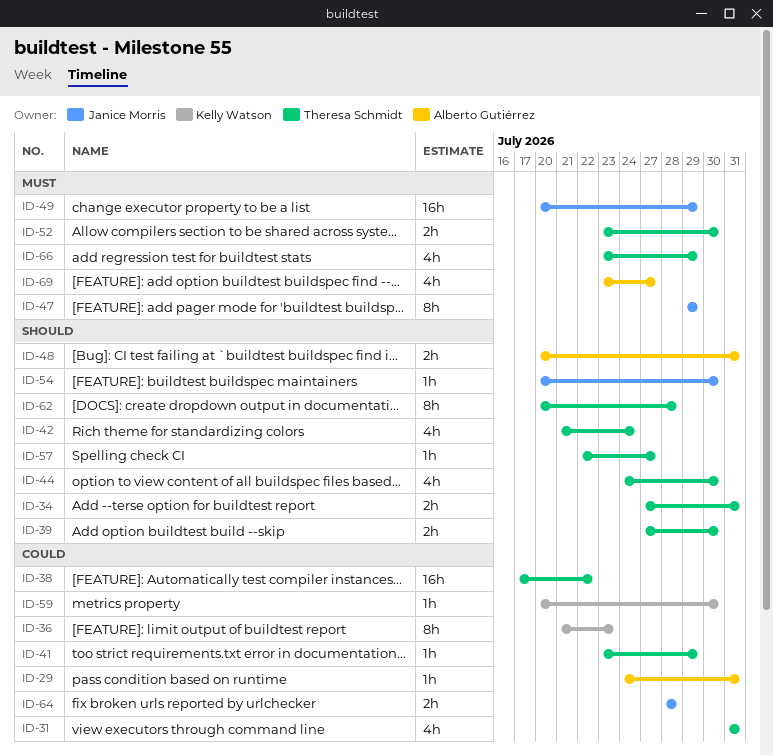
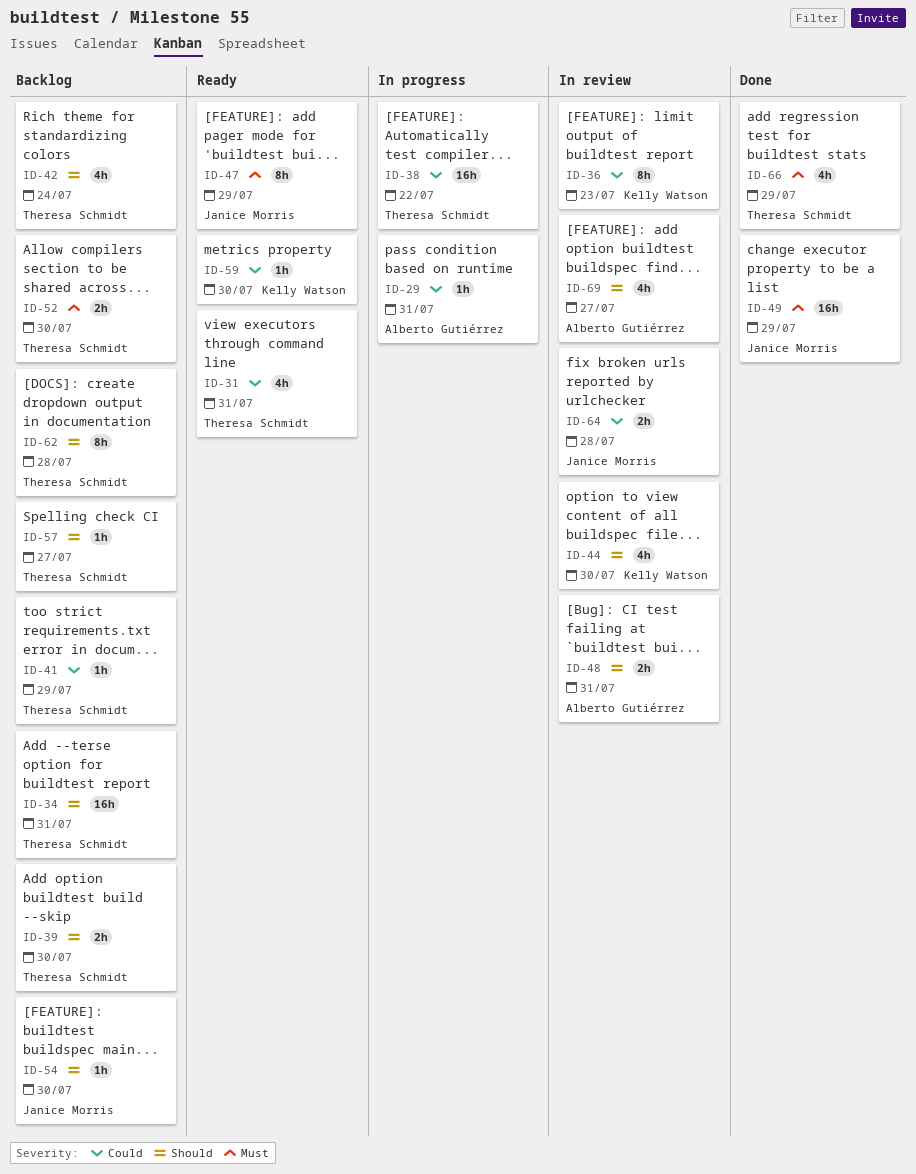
ID-34, estimate: 2h -> 16h
ID-44, owner: Theresa Schmidt -> Kelly Watson
ID-69, priority: Must -> Should

